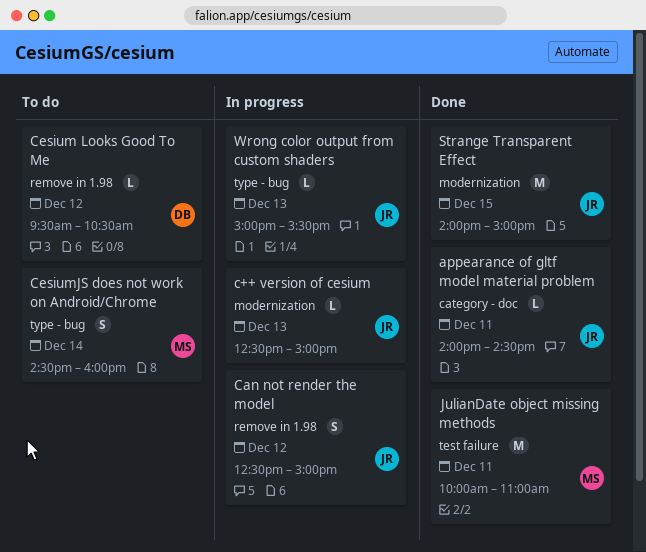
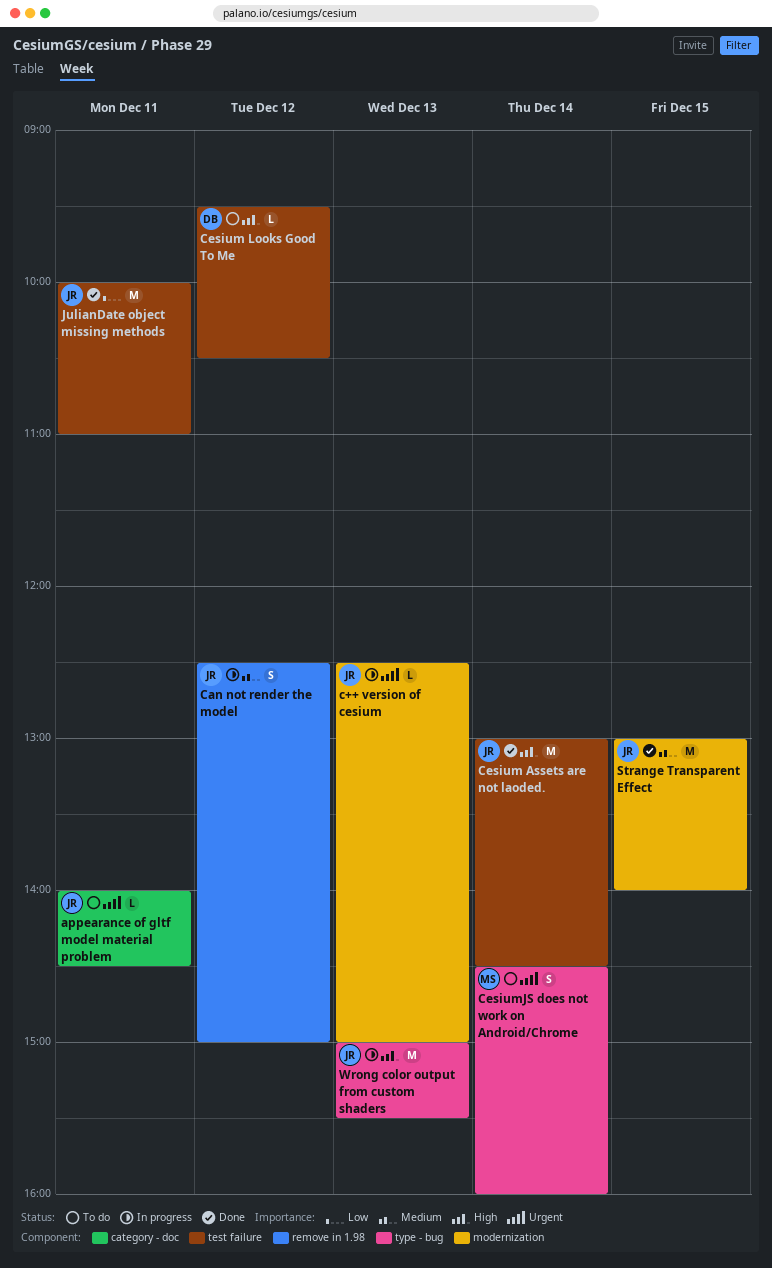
appearance of gltf model material problem, status: Done -> To do
Cesium Assets are not laoded.: none -> present
Cesium Looks Good To Me, label: remove in 1.98 -> test failure
JulianDate object missing methods, owner: MS -> JR
Strange Transparent Effect, begins: 14:00 -> 13:00
Strange Transparent Effect, ends: 15:00 -> 14:00
Wrong color output from custom shaders, estimate: L -> M

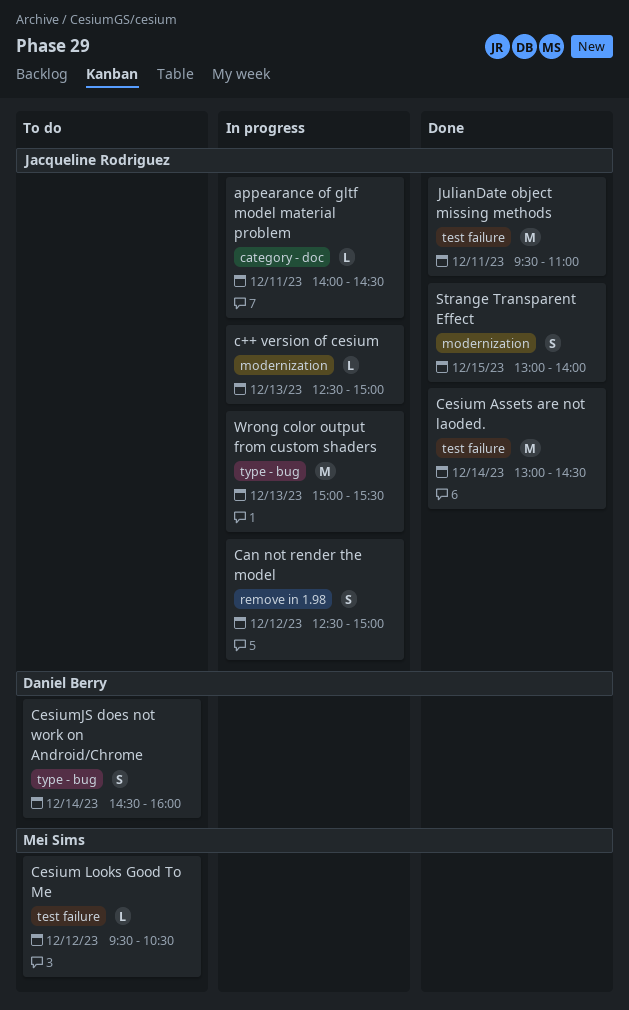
appearance of gltf model material problem, status: To do -> In progress
Cesium Looks Good To Me, owner: Daniel Berry -> Mei Sims
CesiumJS does not work on Android/Chrome, owner: Mei Sims -> Daniel Berry
JulianDate object missing methods, begins: 10:00 -> 09:30
Strange Transparent Effect, estimate: M -> S

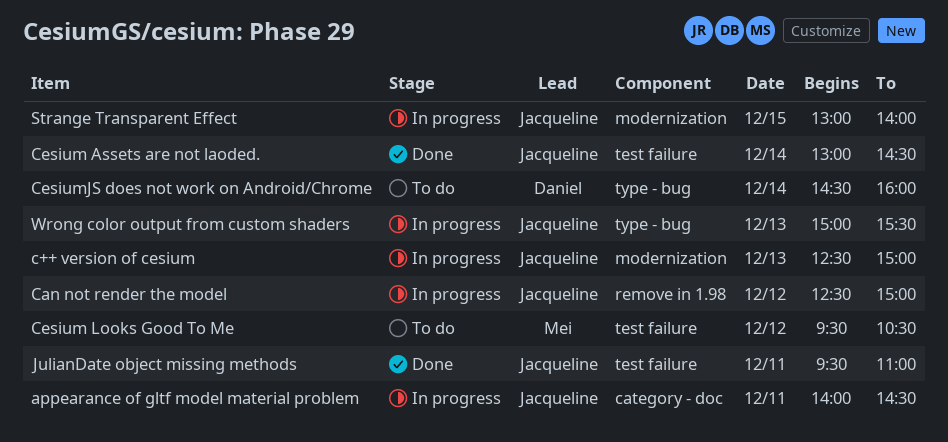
Strange Transparent Effect, status: Done -> In progress

